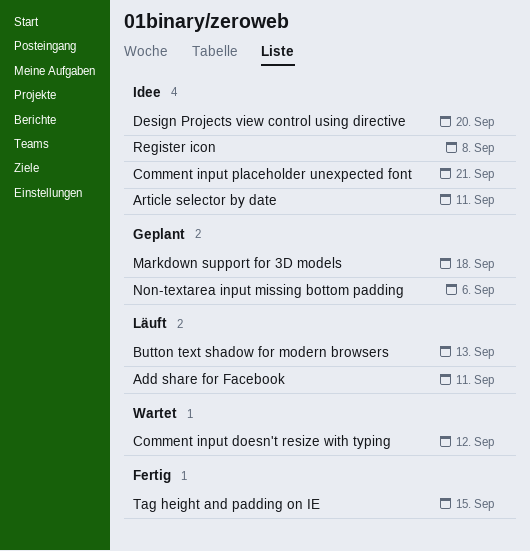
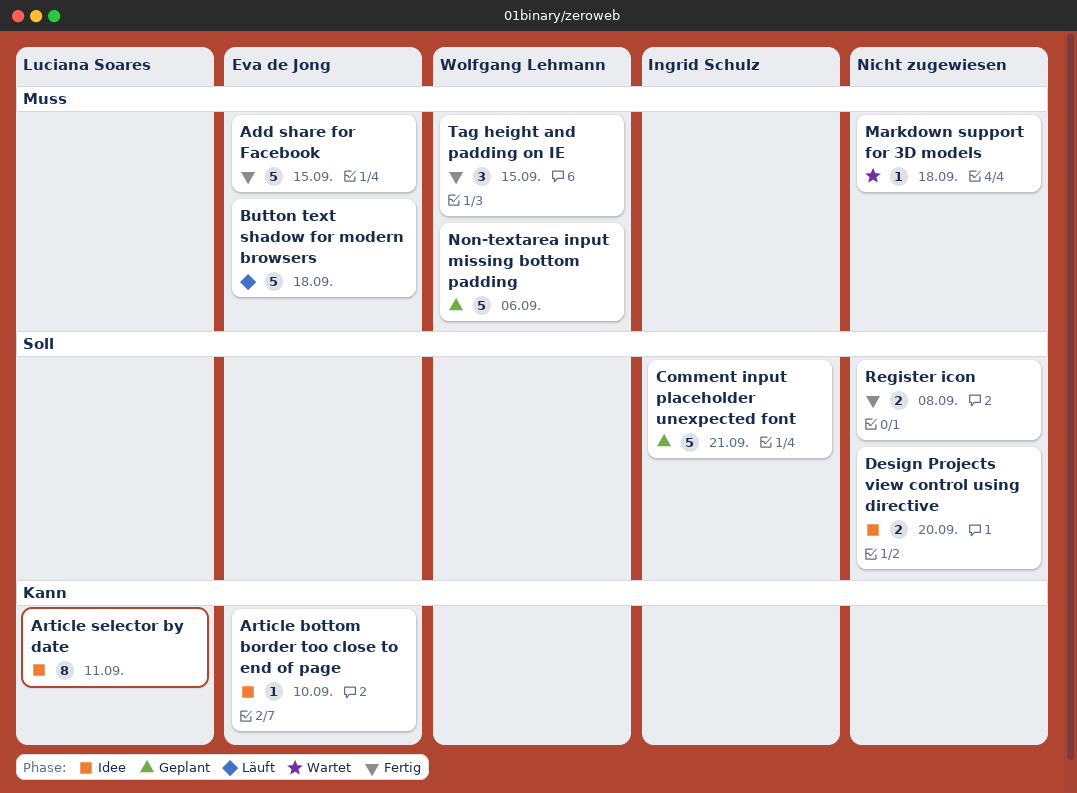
Add share for Facebook, status: Läuft -> Fertig
Add share for Facebook, due: Sep 11 -> Sep 15
Article bottom border too close to end of page: none -> present
Button text shadow for modern browsers, due: Sep 13 -> Sep 18
Comment input doesn't resize with typing: present -> none
Comment input placeholder unexpected font, status: Idee -> Geplant
Markdown support for 3D models, status: Geplant -> Wartet
Register icon, status: Idee -> Fertig

